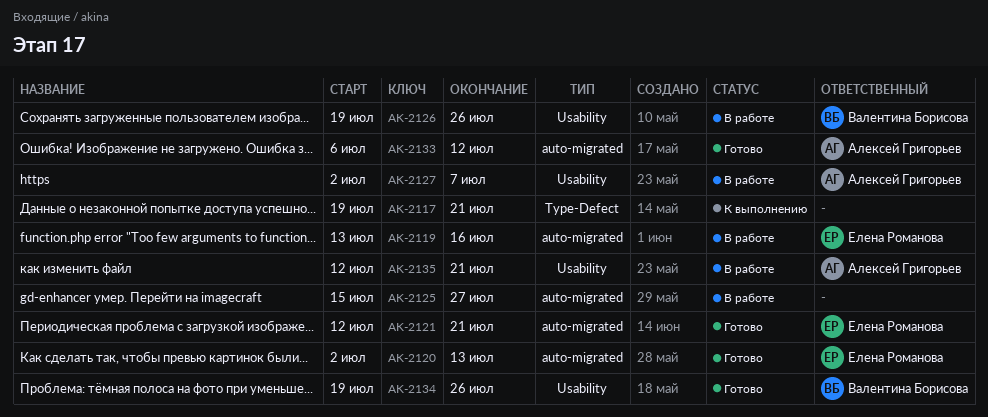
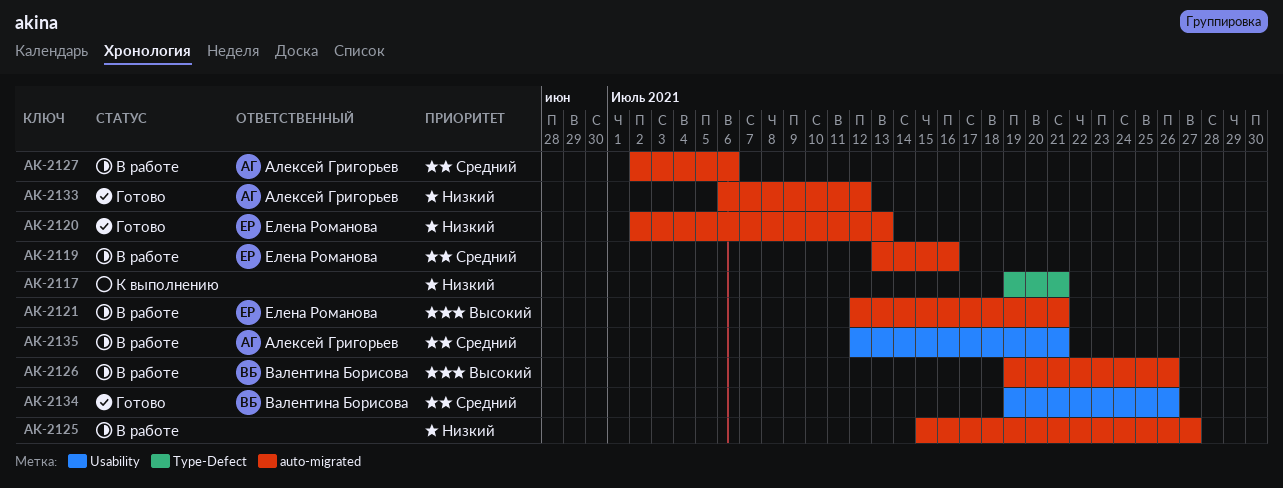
AK-2121, status: Готово -> В работе
AK-2126, label: Usability -> auto-migrated
AK-2127, label: Usability -> auto-migrated
AK-2127, due: Jul 7 -> Jul 6

